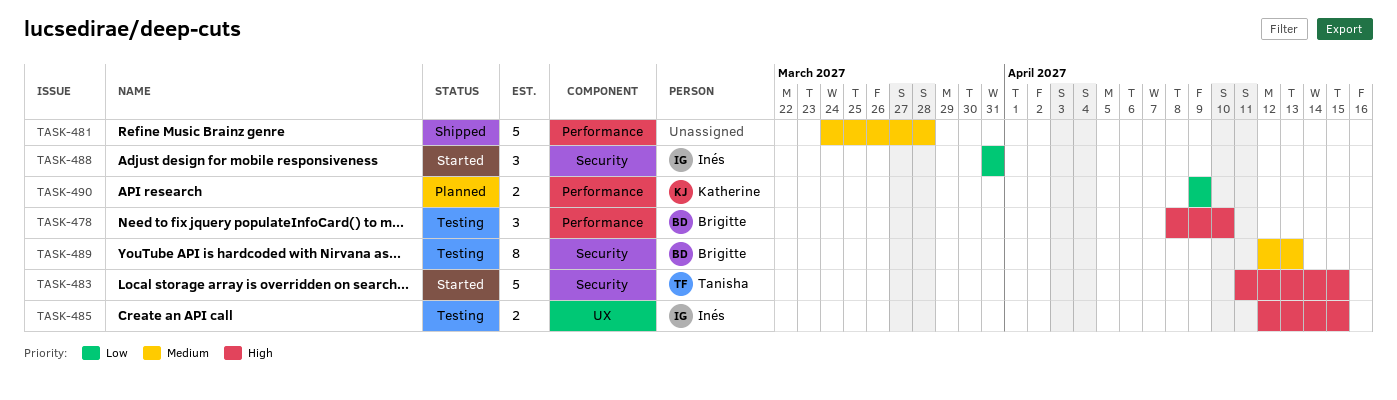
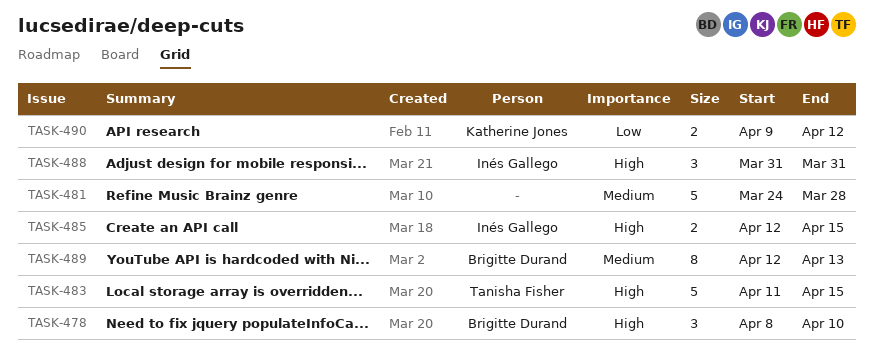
TASK-488, priority: Low -> High
TASK-490, due: Apr 9 -> Apr 12

